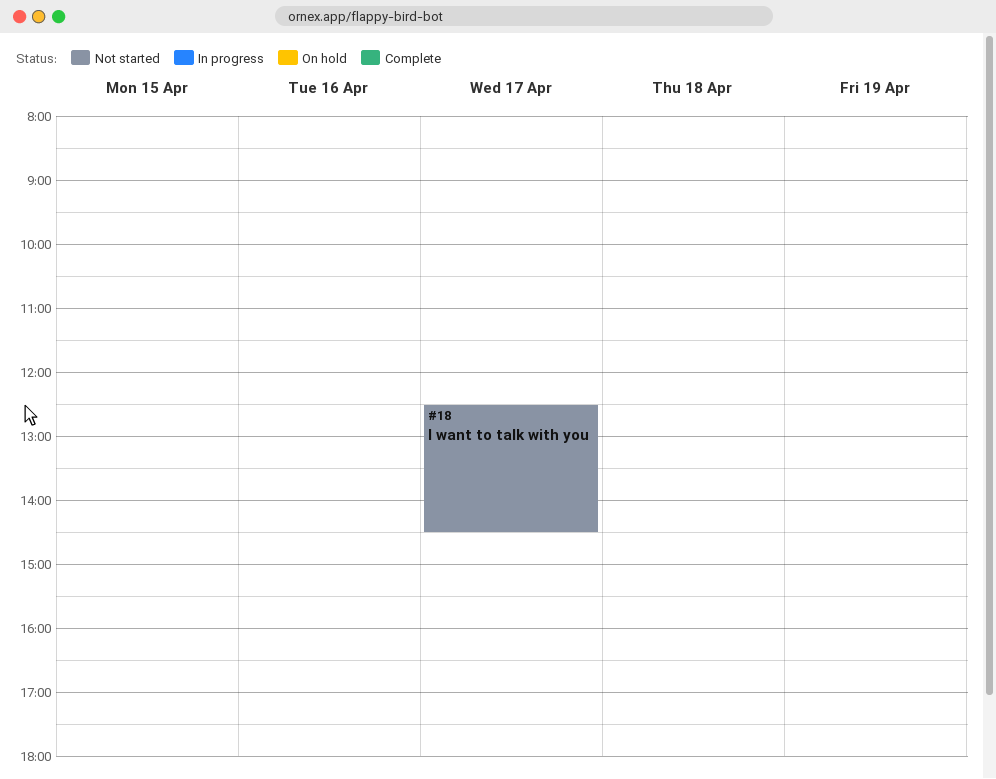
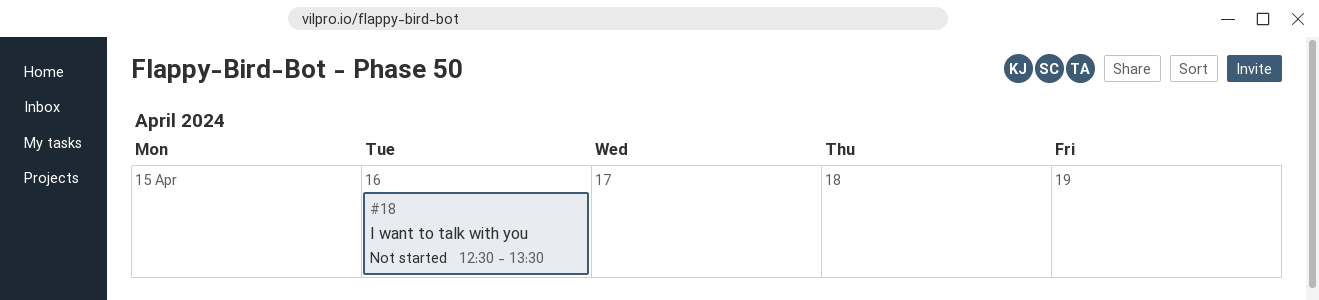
#18, day: Apr 17 -> Apr 16
#18, ends: 14:30 -> 13:30

